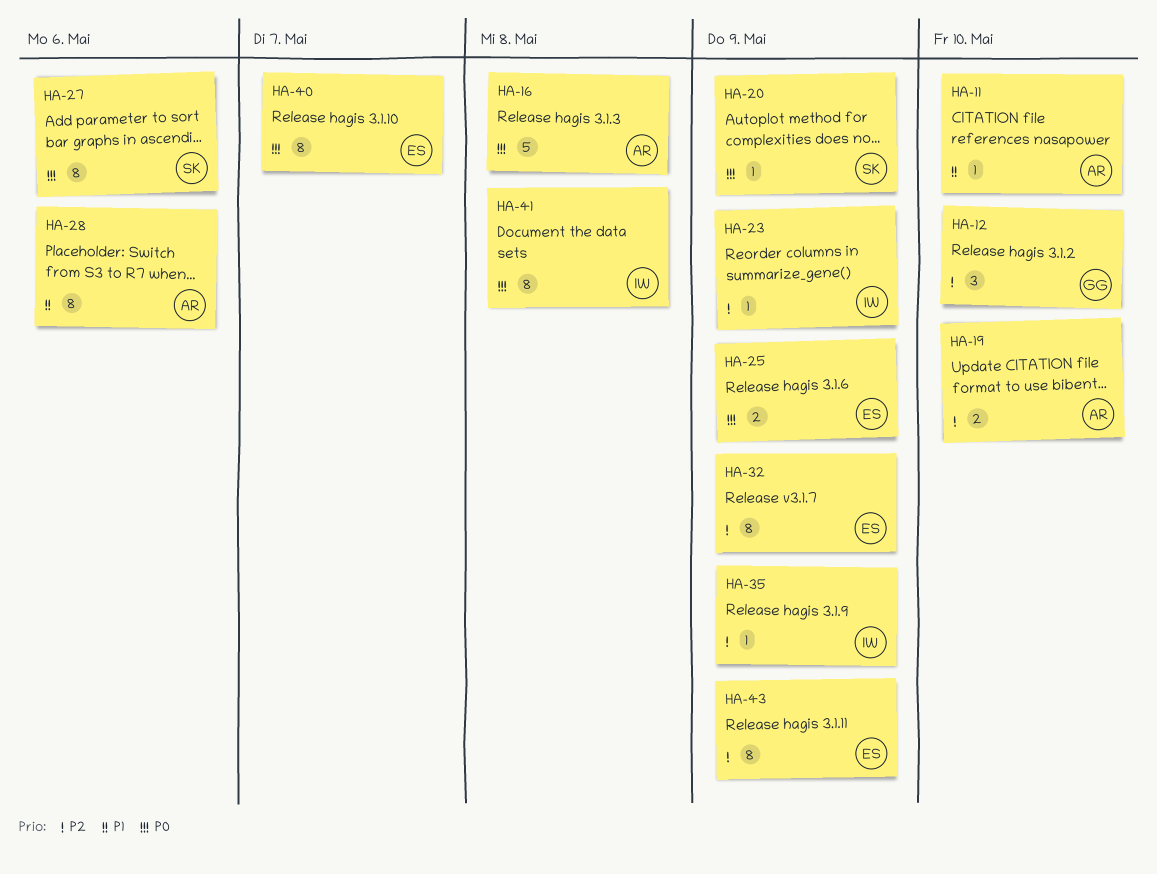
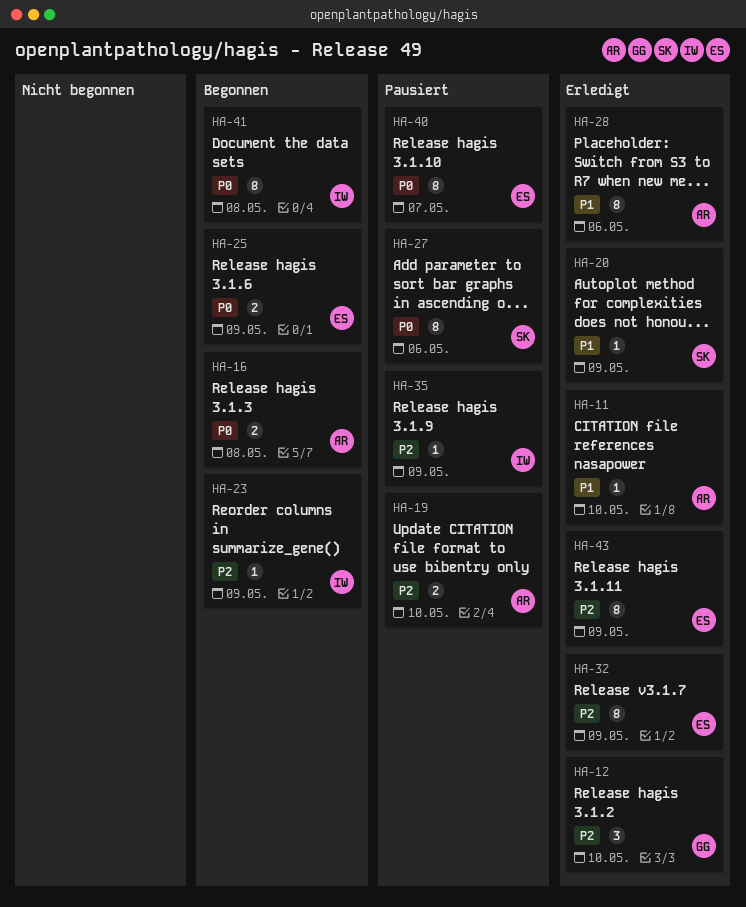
HA-16, estimate: 5 -> 2
HA-20, priority: P0 -> P1

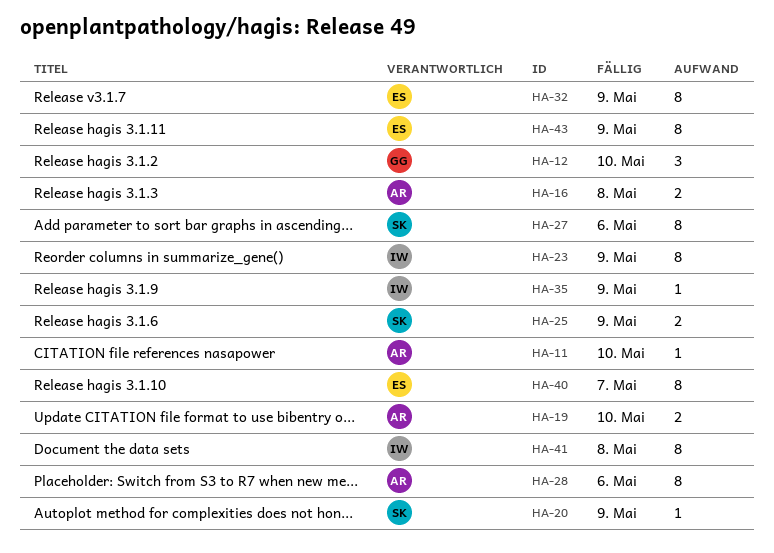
HA-23, estimate: 1 -> 8
HA-25, owner: ES -> SK

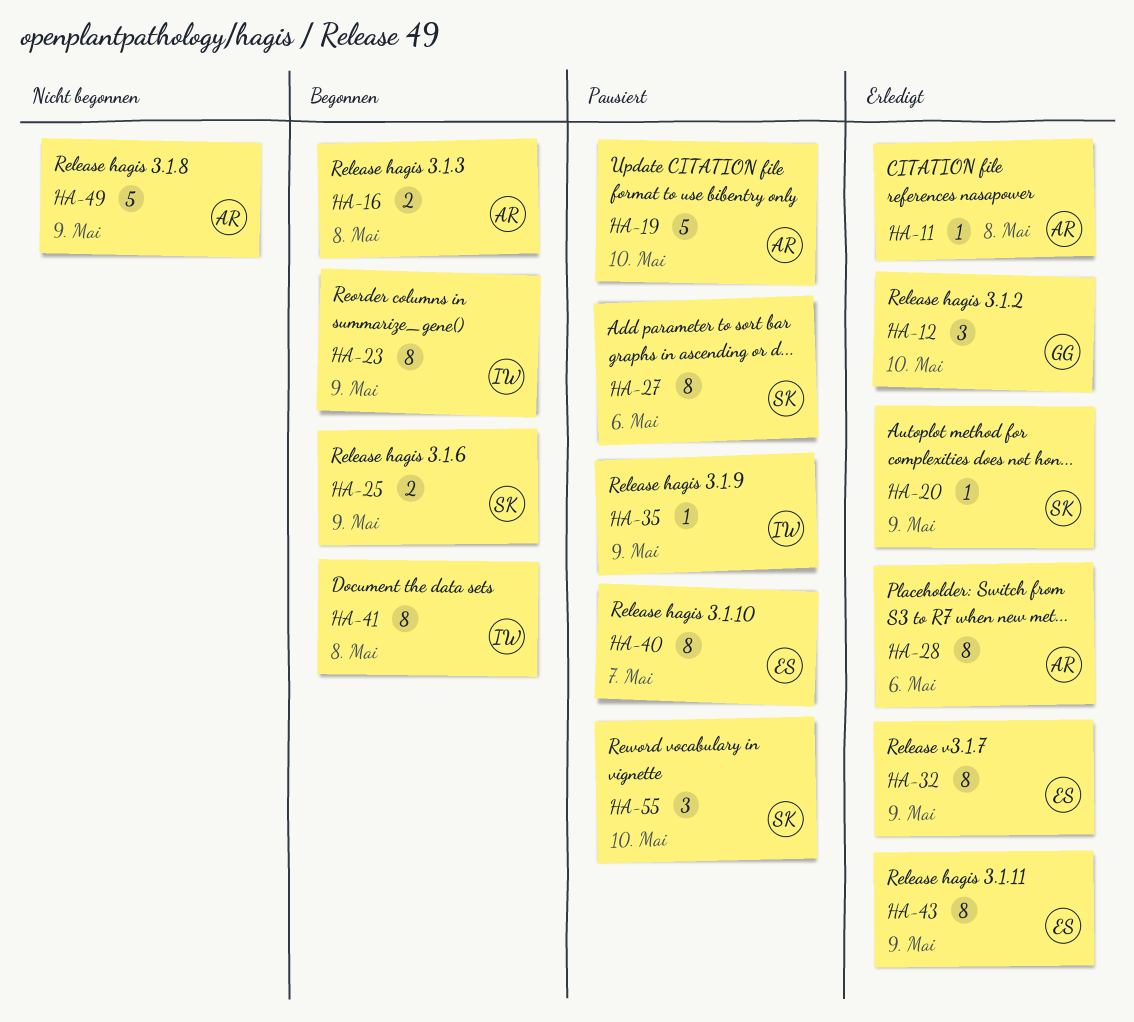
HA-11, due: May 10 -> May 8
HA-19, estimate: 2 -> 5
HA-49: none -> present
HA-55: none -> present

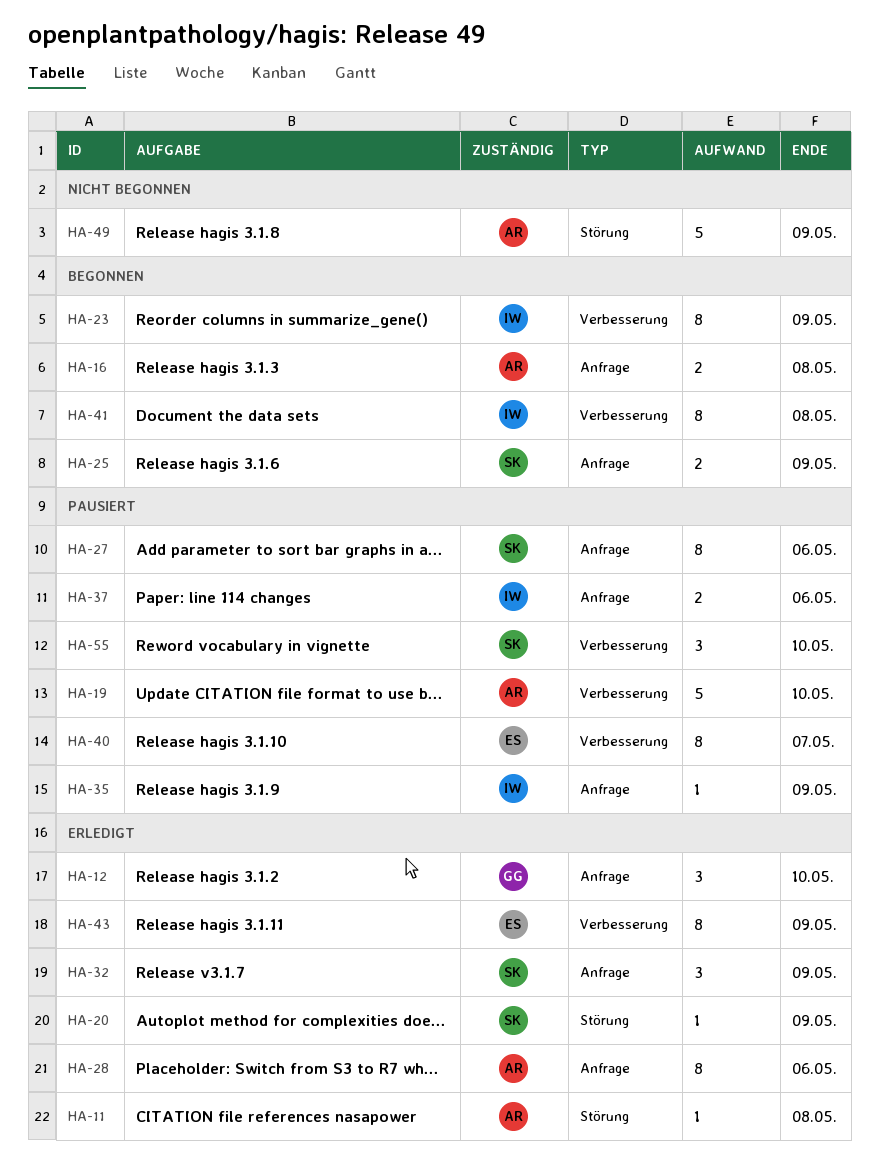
HA-32, owner: ES -> SK
HA-32, estimate: 8 -> 3
HA-37: none -> present

